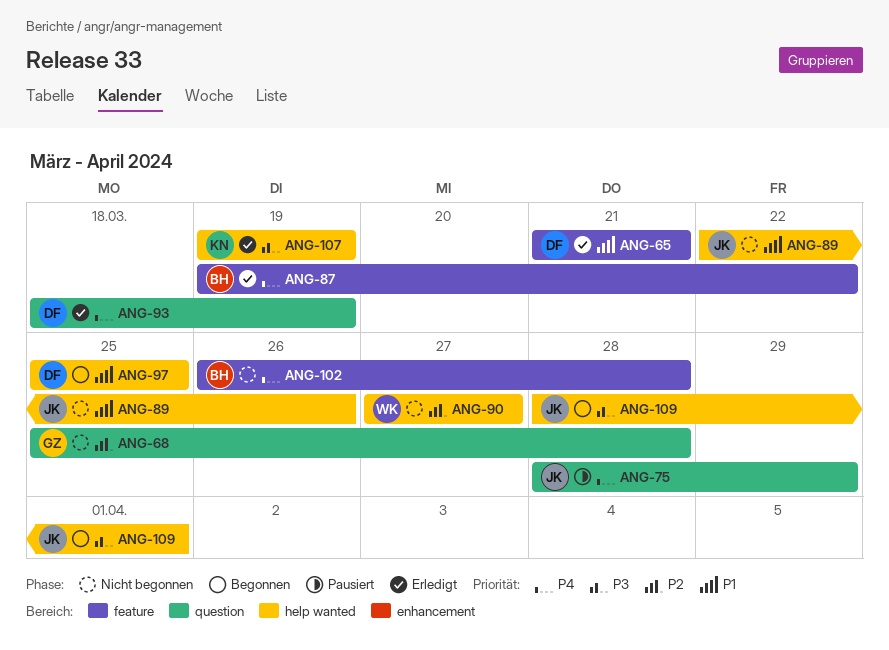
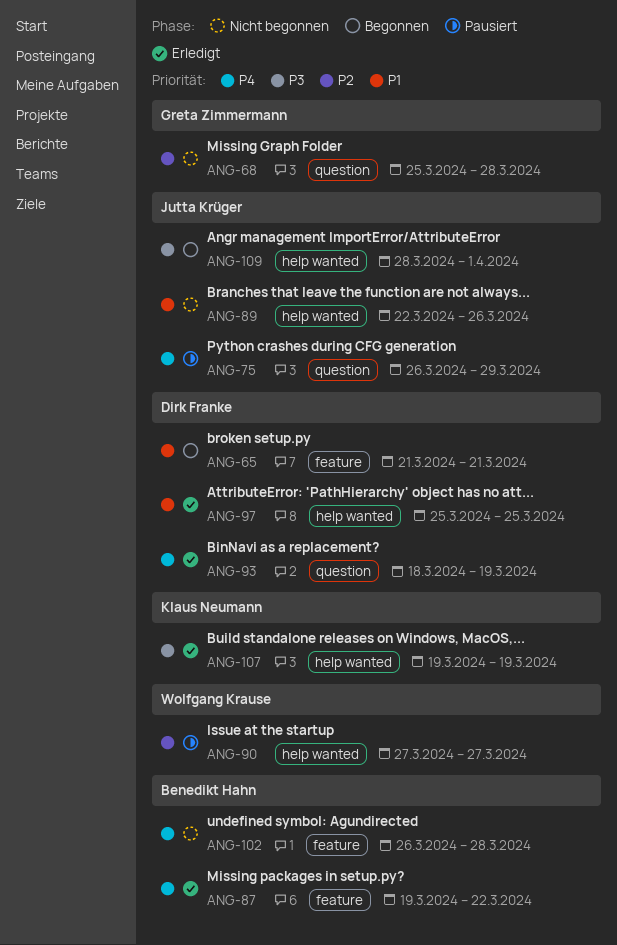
ANG-65, status: Erledigt -> Begonnen
ANG-75, start: Mar 28 -> Mar 26
ANG-90, status: Nicht begonnen -> Pausiert
ANG-97, status: Begonnen -> Erledigt

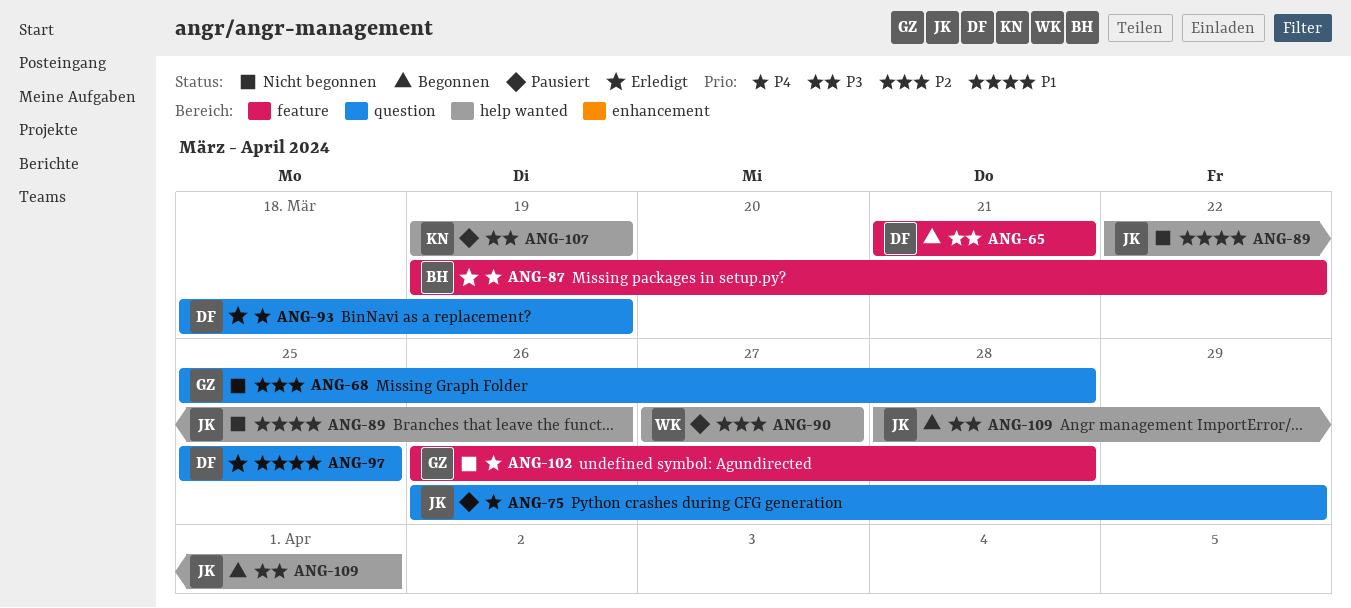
ANG-65, priority: P1 -> P3
ANG-97, label: help wanted -> question
ANG-102, owner: Benedikt Hahn -> Greta Zimmermann
ANG-107, status: Erledigt -> Pausiert

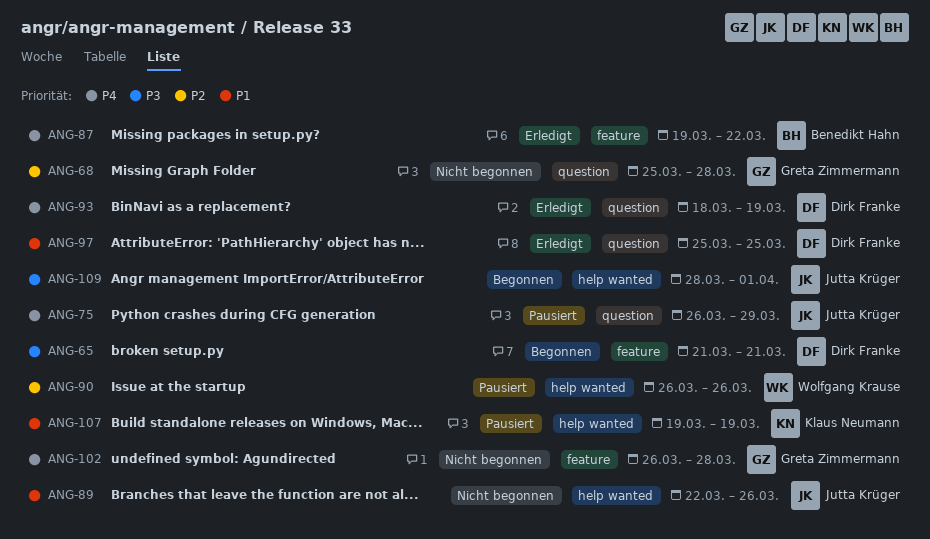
ANG-90, start: Mar 27 -> Mar 26
ANG-90, due: Mar 27 -> Mar 26
ANG-107, priority: P3 -> P1

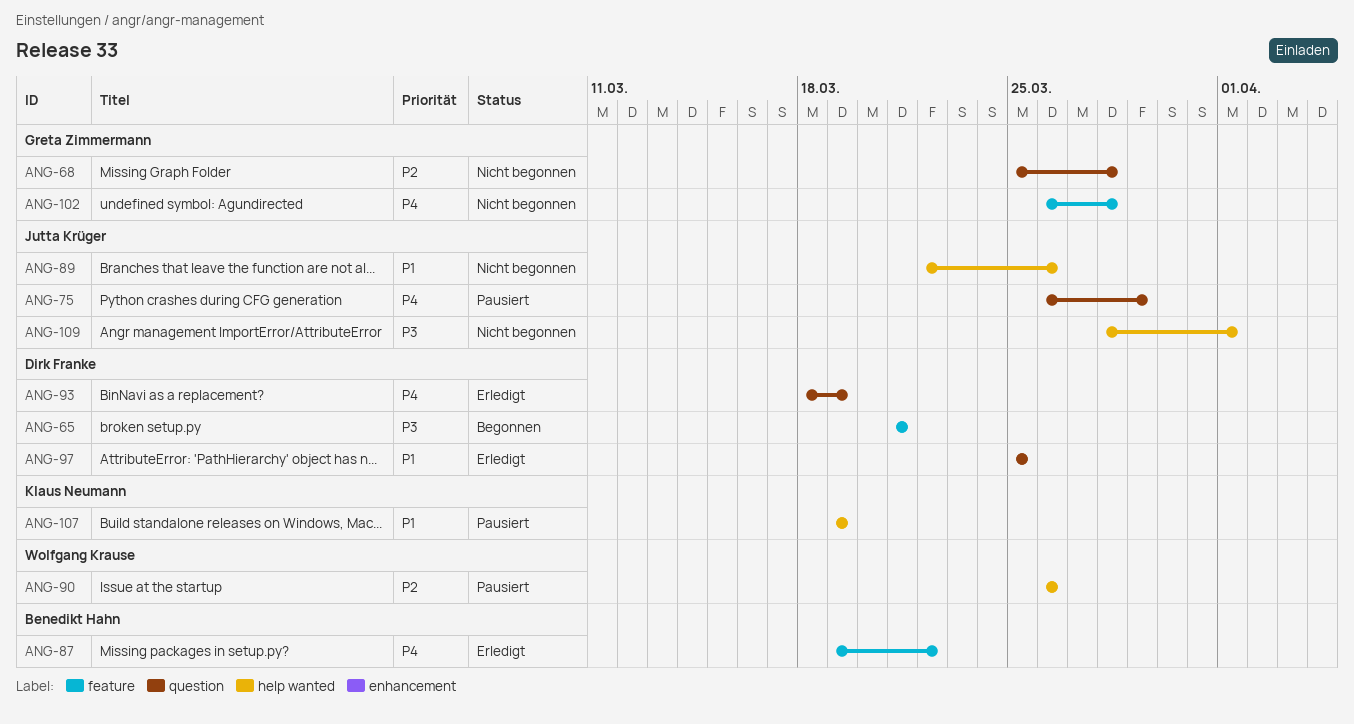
ANG-109, status: Begonnen -> Nicht begonnen

